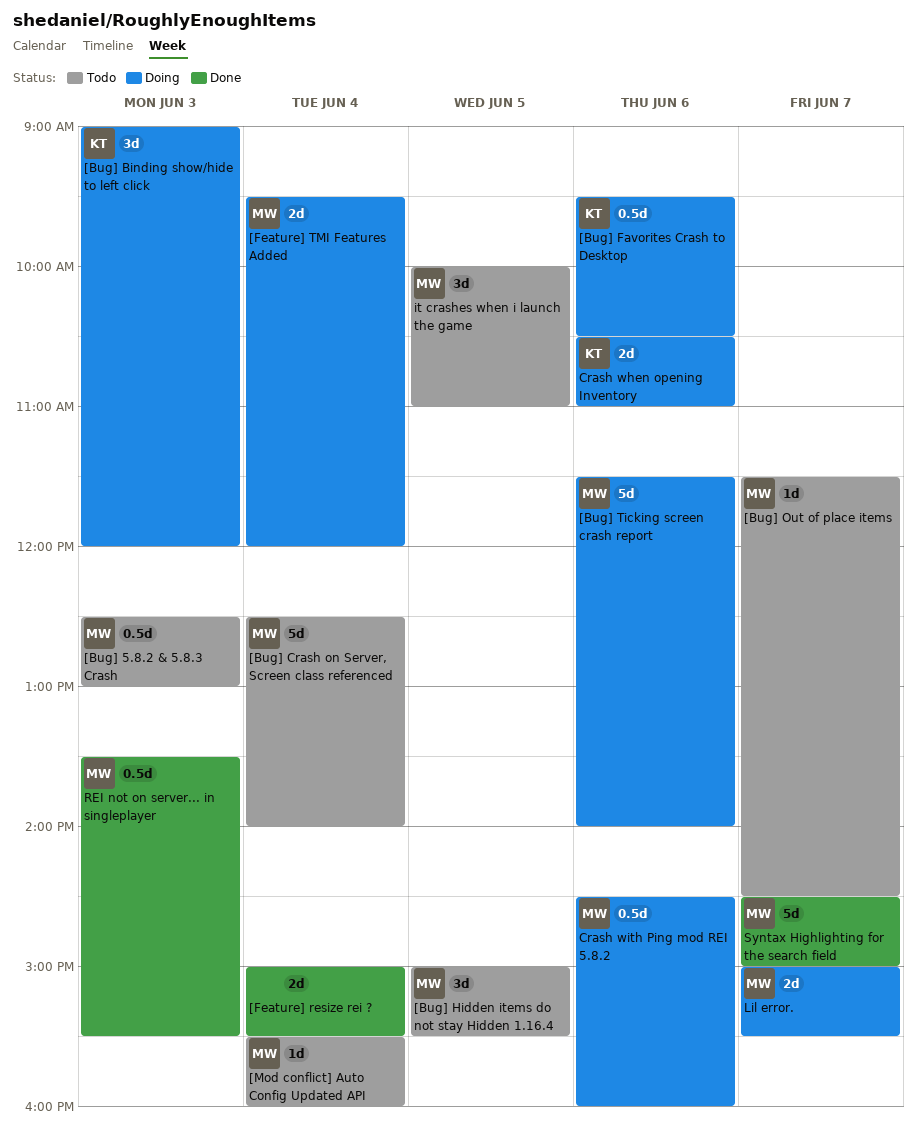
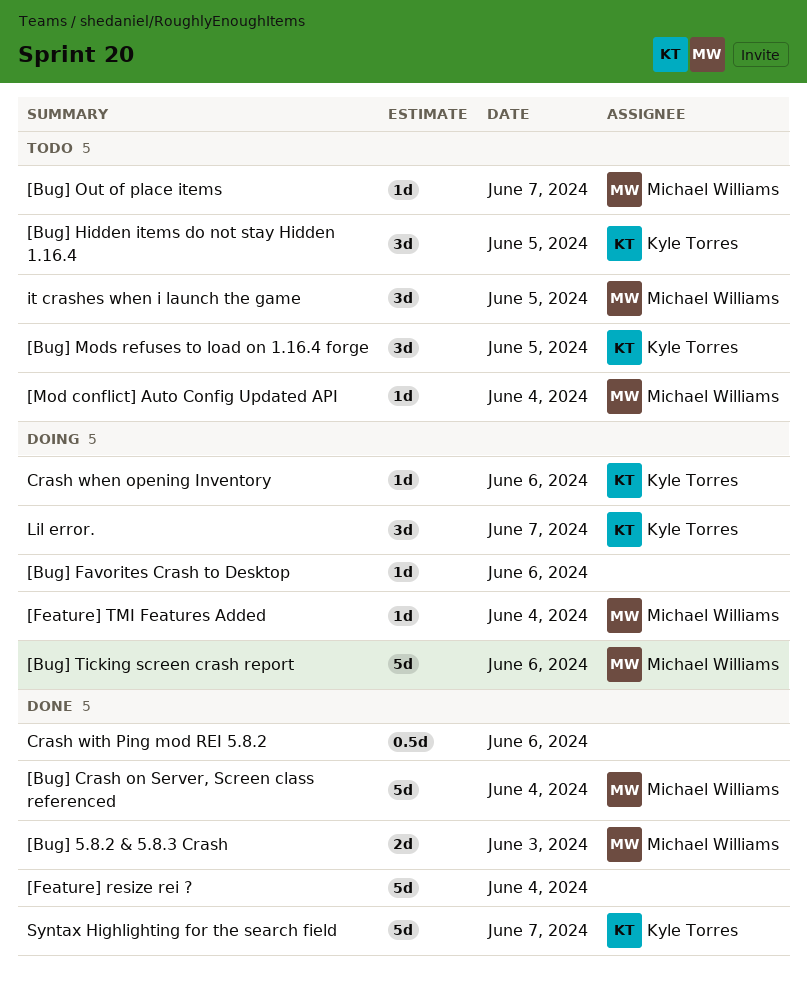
[Bug] 5.8.2 & 5.8.3 Crash, status: Todo -> Done
[Bug] 5.8.2 & 5.8.3 Crash, estimate: 0.5d -> 2d
[Bug] Binding show/hide to left click: present -> none
[Bug] Crash on Server, Screen class referenced, status: Todo -> Done
[Bug] Favorites Crash to Desktop, owner: Kyle Torres -> none
[Bug] Favorites Crash to Desktop, estimate: 0.5d -> 1d
[Bug] Hidden items do not stay Hidden 1.16.4, owner: Michael Williams -> Kyle Torres
[Bug] Mods refuses to load on 1.16.4 forge: none -> present
[Feature] resize rei ?, estimate: 2d -> 5d
[Feature] TMI Features Added, estimate: 2d -> 1d
Crash when opening Inventory, estimate: 2d -> 1d
Crash with Ping mod REI 5.8.2, status: Doing -> Done
Crash with Ping mod REI 5.8.2, owner: Michael Williams -> none
Lil error., owner: Michael Williams -> Kyle Torres
Lil error., estimate: 2d -> 3d
REI not on server... in singleplayer: present -> none
Syntax Highlighting for the search field, owner: Michael Williams -> Kyle Torres

